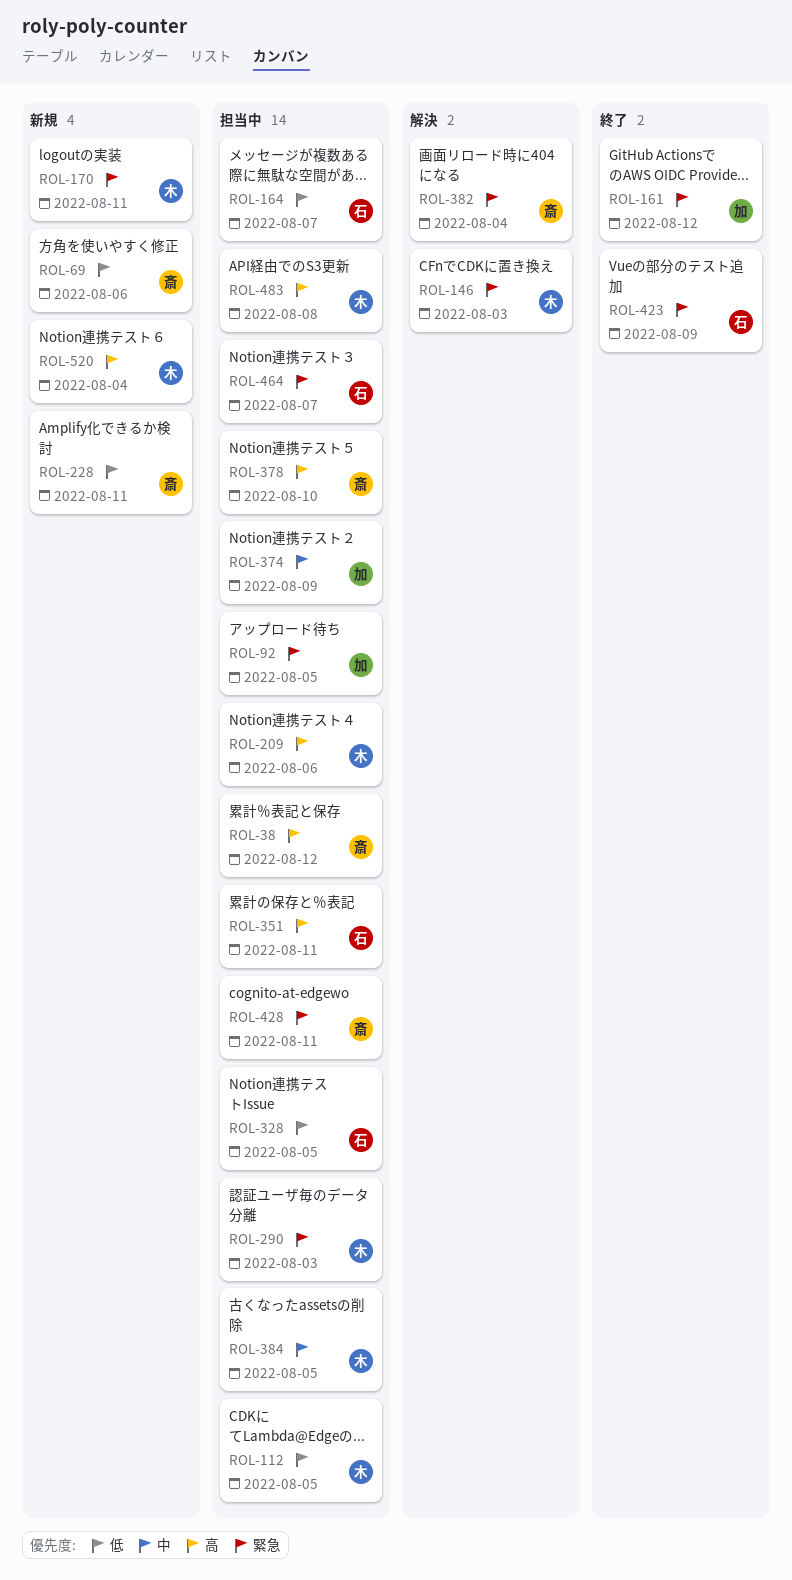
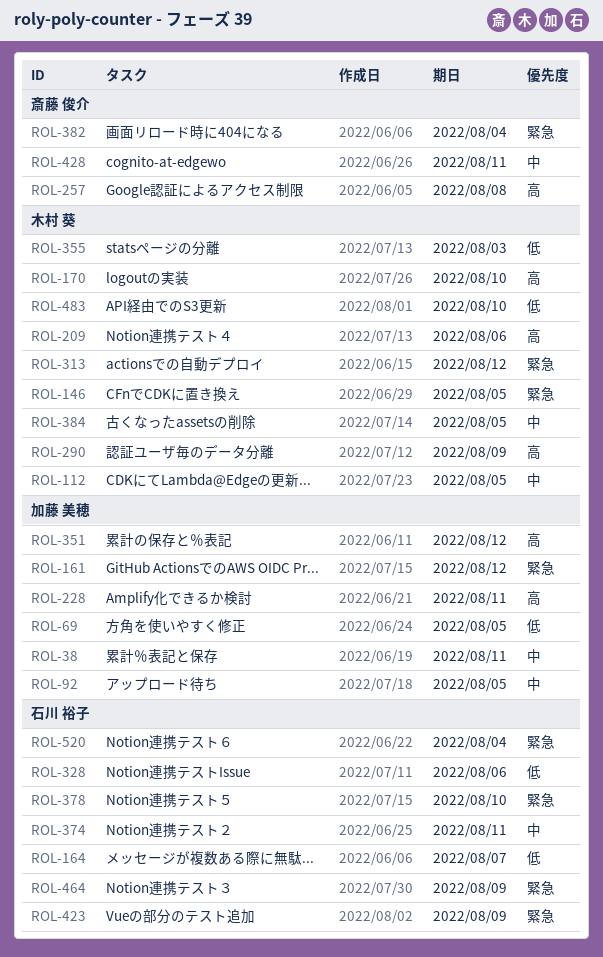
ROL-38, owner: 斎藤 俊介 -> 加藤 美穂
ROL-38, priority: 高 -> 中
ROL-38, due: Aug 12 -> Aug 11
ROL-69, owner: 斎藤 俊介 -> 加藤 美穂
ROL-69, due: Aug 6 -> Aug 5
ROL-92, priority: 緊急 -> 中
ROL-112, priority: 低 -> 中
ROL-146, due: Aug 3 -> Aug 5
ROL-170, priority: 緊急 -> 高
ROL-170, due: Aug 11 -> Aug 10
ROL-228, owner: 斎藤 俊介 -> 加藤 美穂
ROL-228, priority: 低 -> 高
ROL-257: none -> present
ROL-290, priority: 緊急 -> 高
ROL-290, due: Aug 3 -> Aug 9
ROL-313: none -> present
ROL-328, due: Aug 5 -> Aug 6
ROL-351, owner: 石川 裕子 -> 加藤 美穂
ROL-351, due: Aug 11 -> Aug 12
ROL-355: none -> present
ROL-374, owner: 加藤 美穂 -> 石川 裕子
ROL-374, due: Aug 9 -> Aug 11
ROL-378, owner: 斎藤 俊介 -> 石川 裕子
ROL-378, priority: 高 -> 緊急
ROL-428, priority: 緊急 -> 中
ROL-464, due: Aug 7 -> Aug 9
ROL-483, priority: 高 -> 低
ROL-483, due: Aug 8 -> Aug 10
ROL-520, owner: 木村 葵 -> 石川 裕子
ROL-520, priority: 高 -> 緊急

